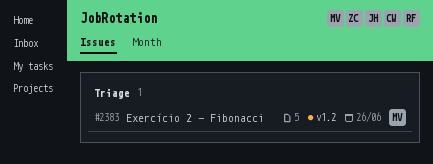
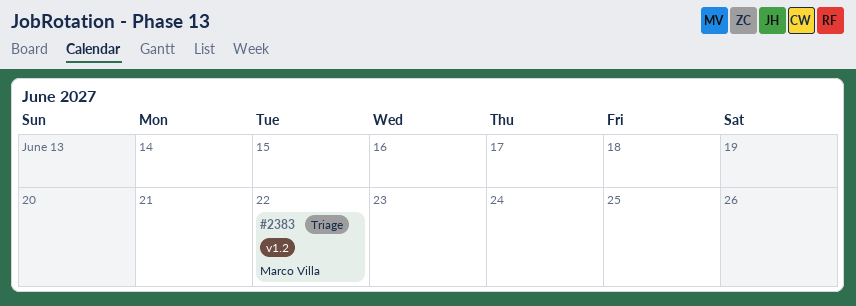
#2383, due: Jun 26 -> Jun 22

